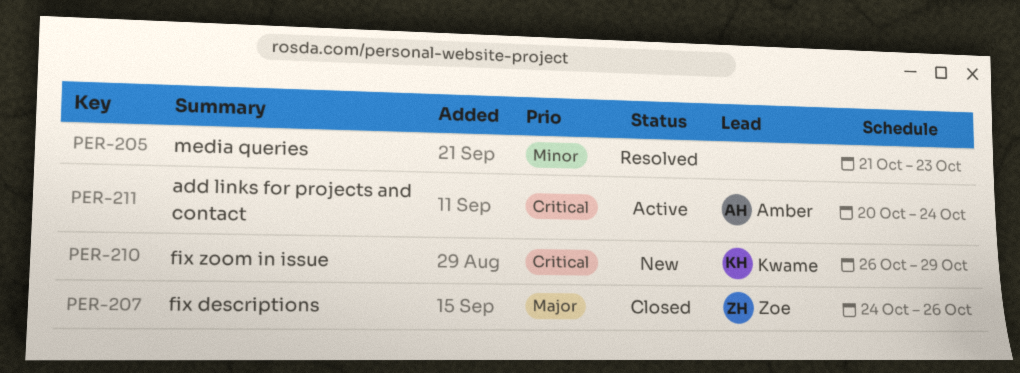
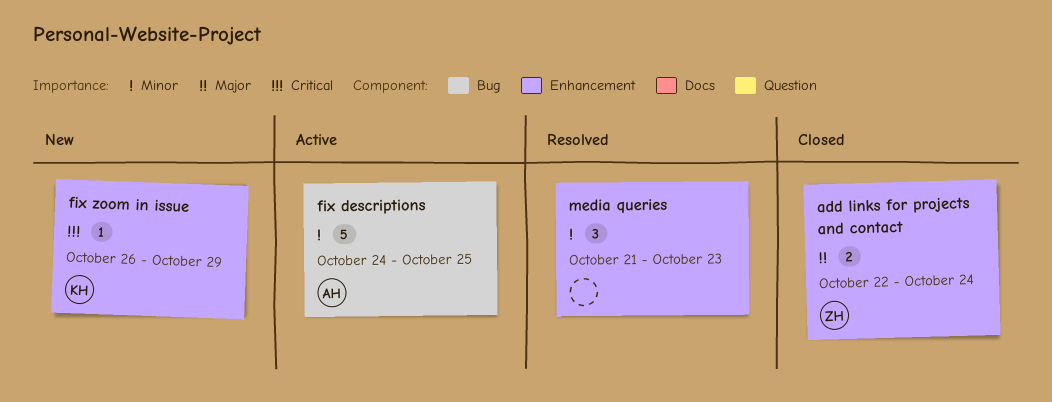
add links for projects and contact, status: Active -> Closed
add links for projects and contact, owner: Amber -> Zoe
add links for projects and contact, priority: Critical -> Major
add links for projects and contact, start: Oct 20 -> Oct 22
fix descriptions, status: Closed -> Active
fix descriptions, owner: Zoe -> Amber
fix descriptions, priority: Major -> Minor
fix descriptions, due: Oct 26 -> Oct 25

